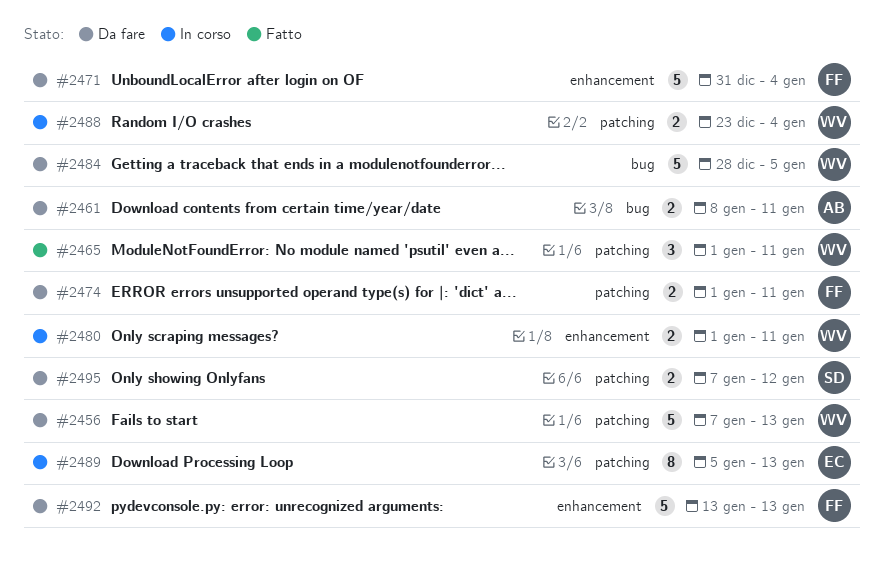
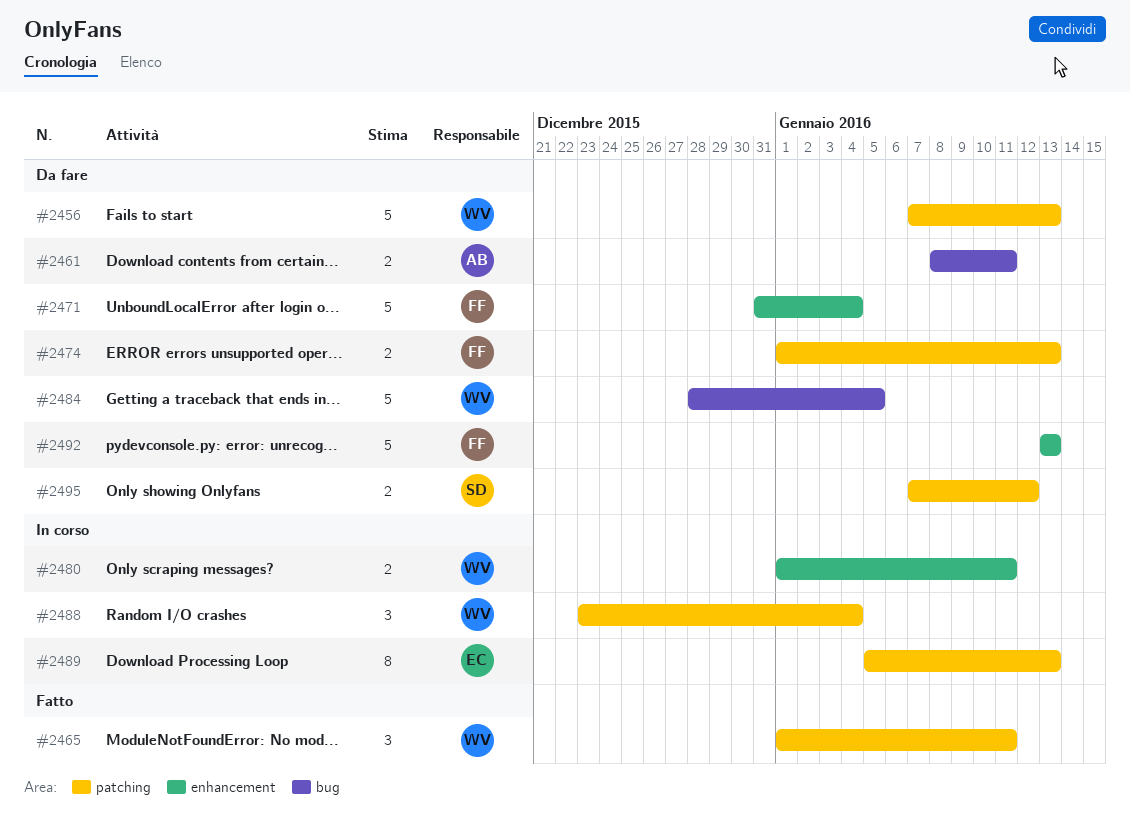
#2474, due: Jan 11 -> Jan 13
#2488, estimate: 2 -> 3

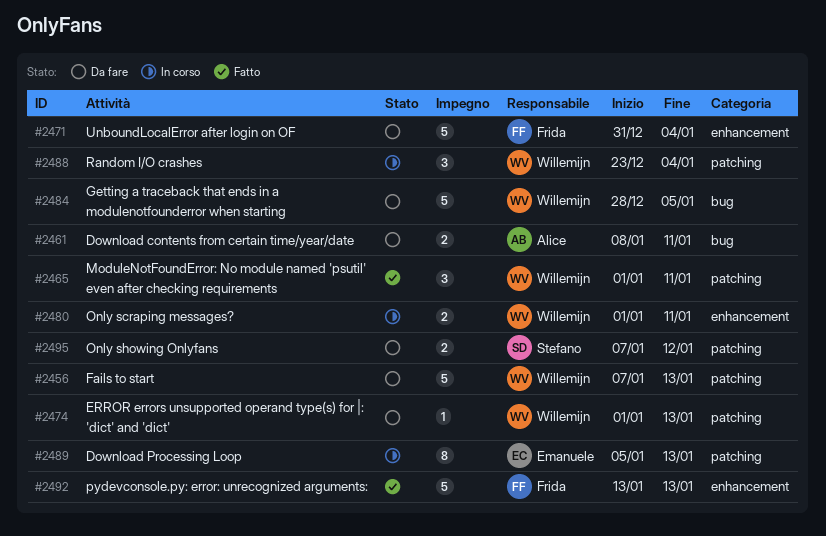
#2474, owner: Frida -> Willemijn
#2474, estimate: 2 -> 1
#2492, status: Da fare -> Fatto

